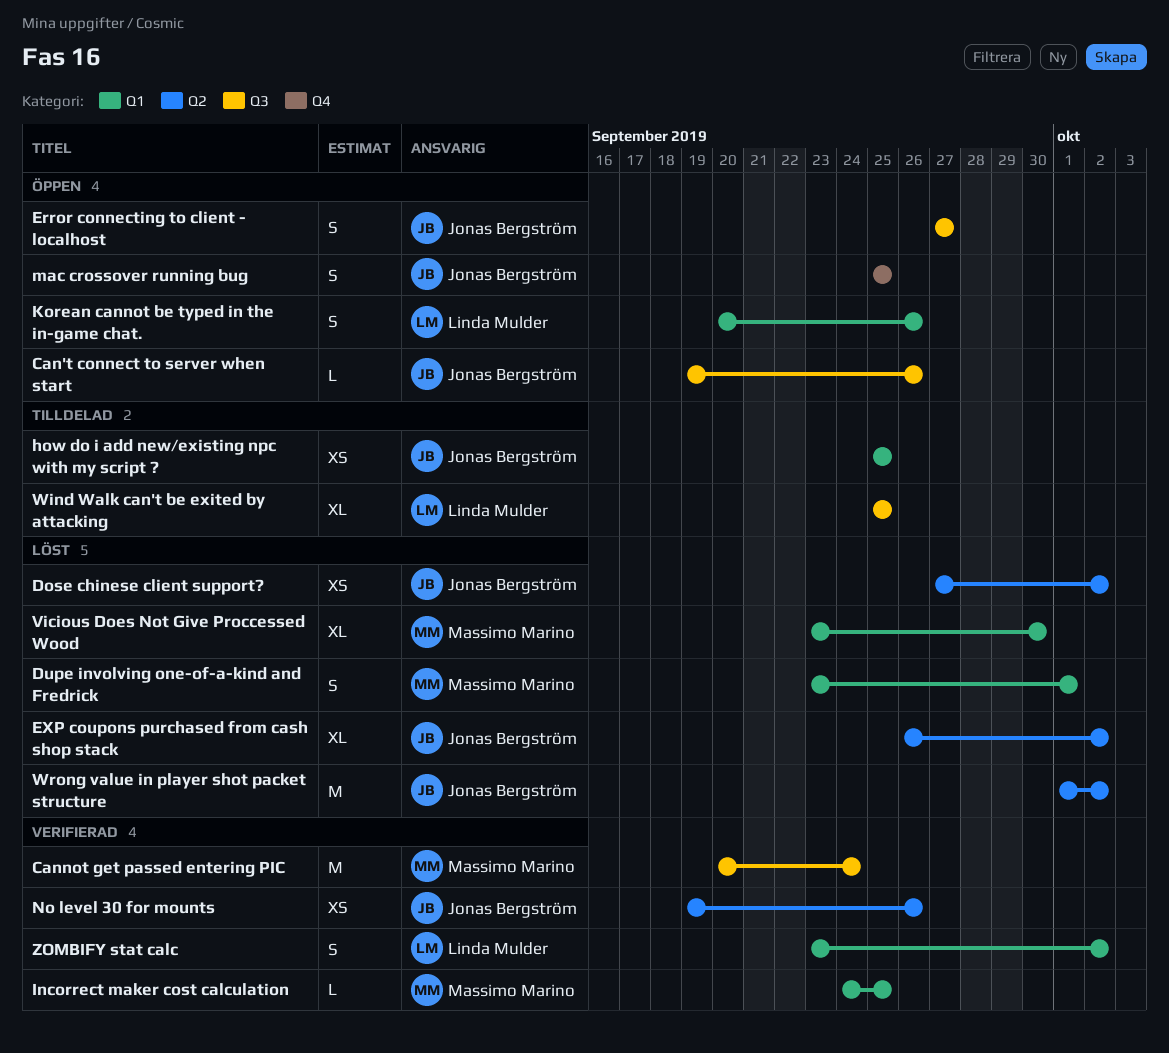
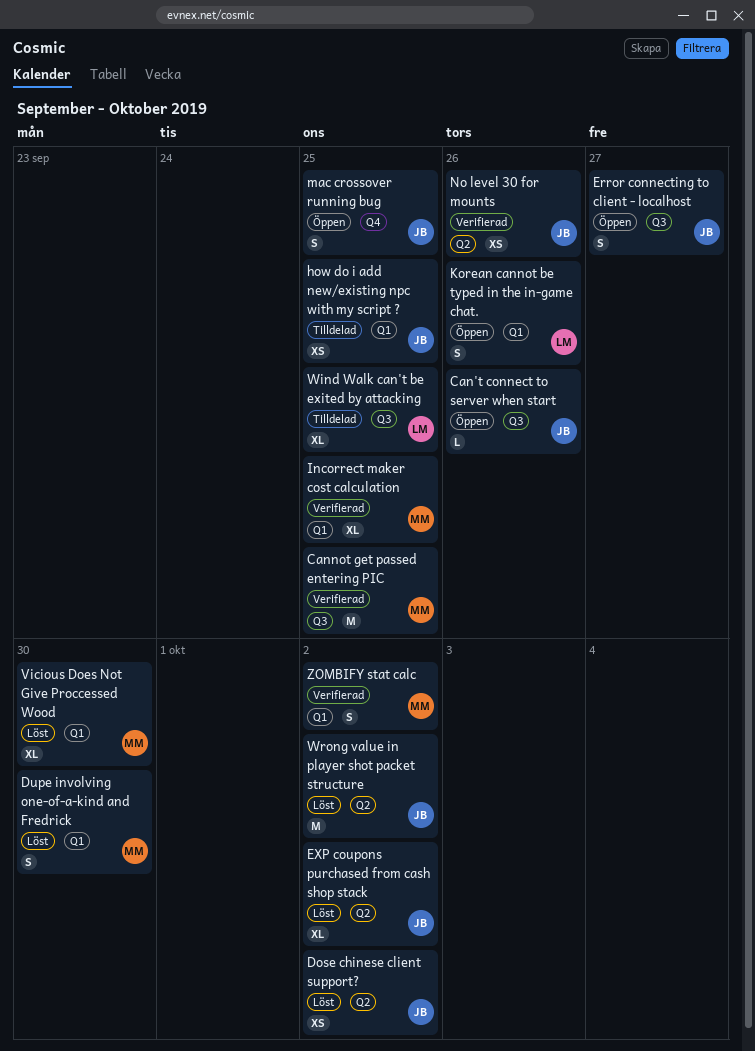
Cannot get passed entering PIC, due: Sep 24 -> Sep 25
Dupe involving one-of-a-kind and Fredrick, due: Oct 1 -> Sep 30
Incorrect maker cost calculation, estimate: L -> XL
ZOMBIFY stat calc, owner: Linda Mulder -> Massimo Marino

